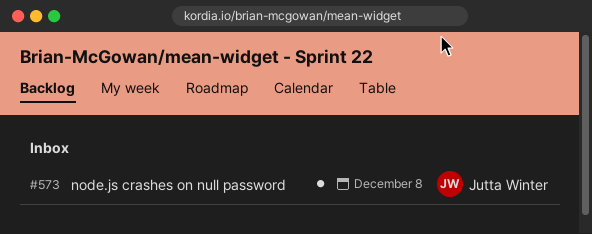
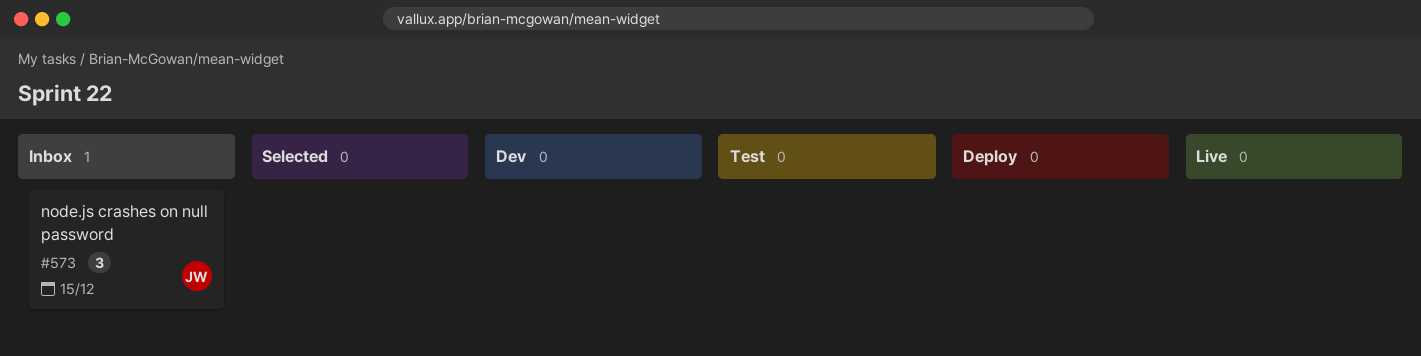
#573, estimate: 1 -> 3
#573, due: Dec 8 -> Dec 15

